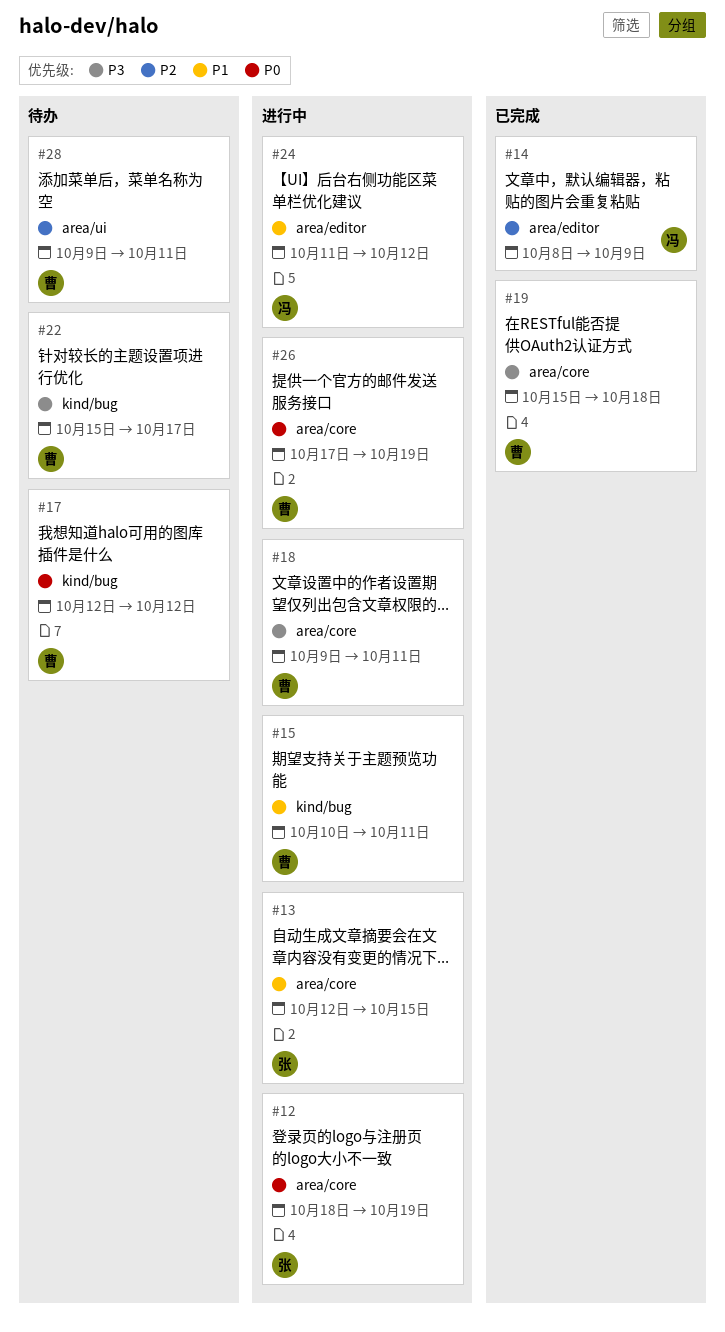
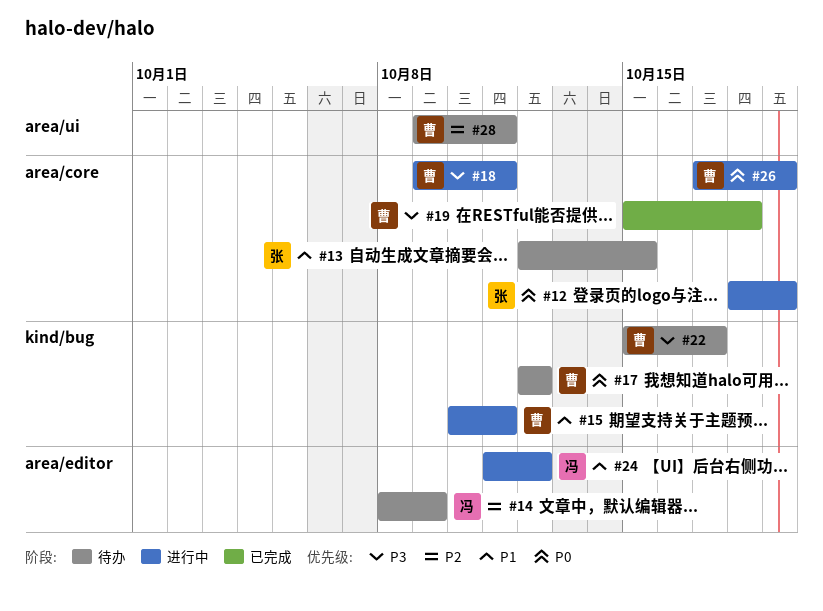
#13, status: 进行中 -> 待办
#14, status: 已完成 -> 待办

